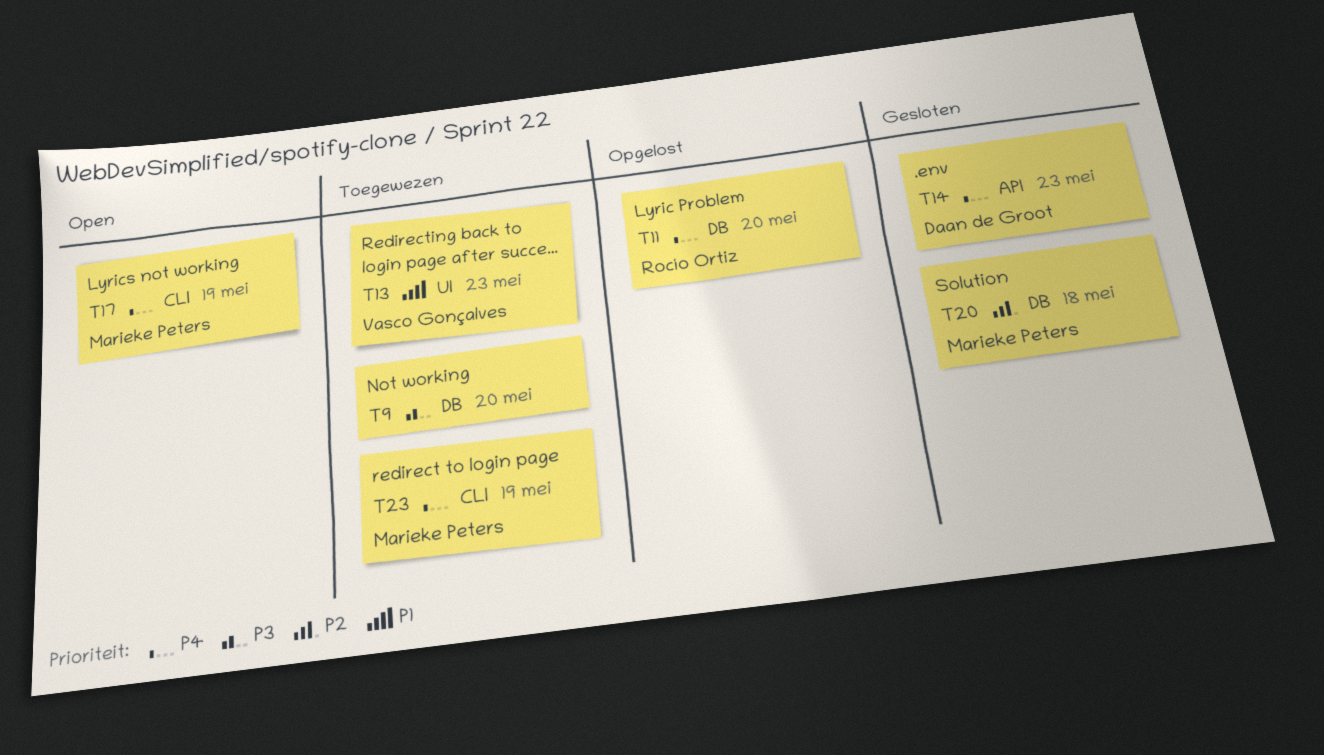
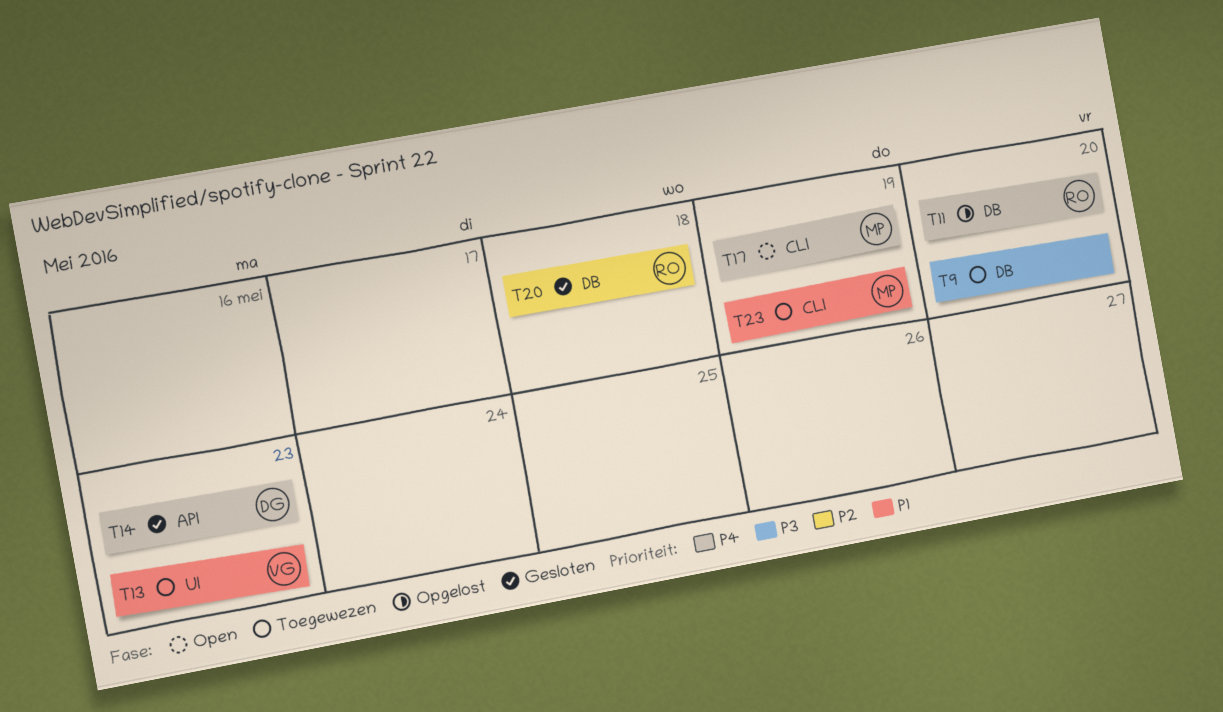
T20, owner: Marieke Peters -> Rocío Ortiz
T23, priority: P4 -> P1

